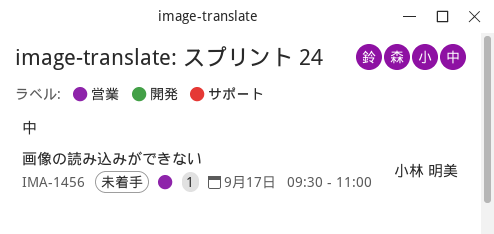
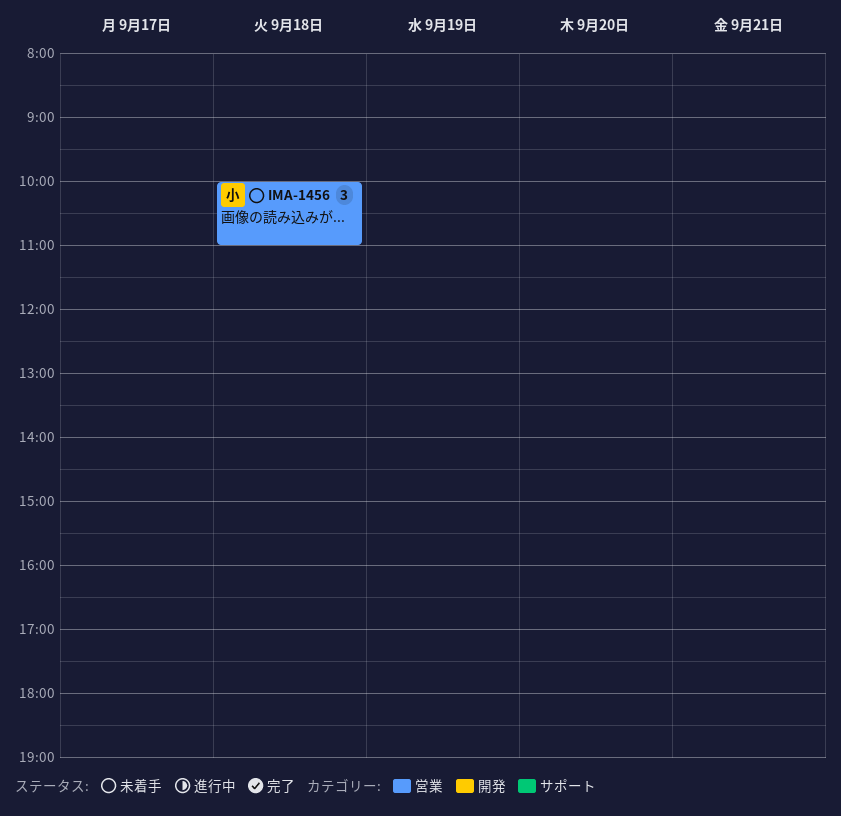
IMA-1456, estimate: 1 -> 3
IMA-1456, day: Sep 17 -> Sep 18
IMA-1456, begins: 09:30 -> 10:00

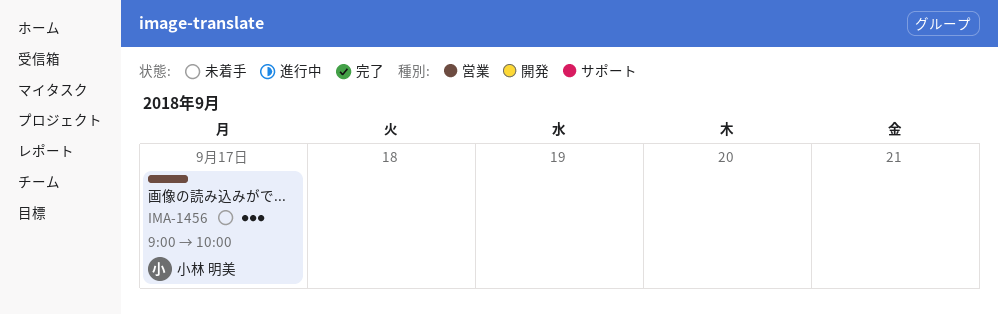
IMA-1456, day: Sep 18 -> Sep 17
IMA-1456, begins: 10:00 -> 09:00
IMA-1456, ends: 11:00 -> 10:00

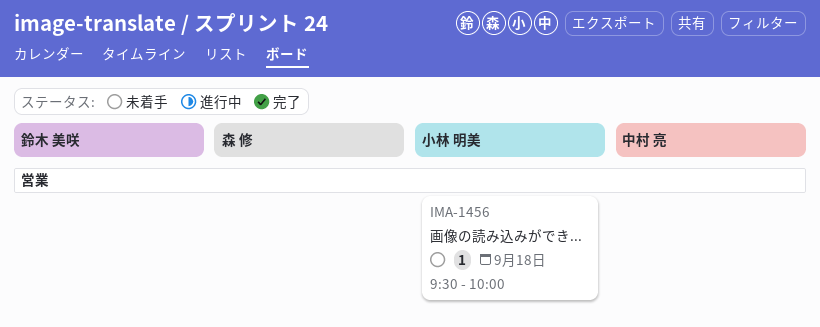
IMA-1456, estimate: 3 -> 1
IMA-1456, day: Sep 17 -> Sep 18
IMA-1456, begins: 09:00 -> 09:30

